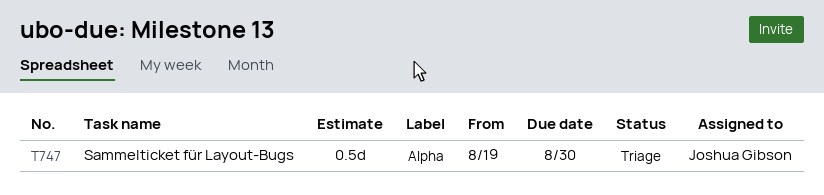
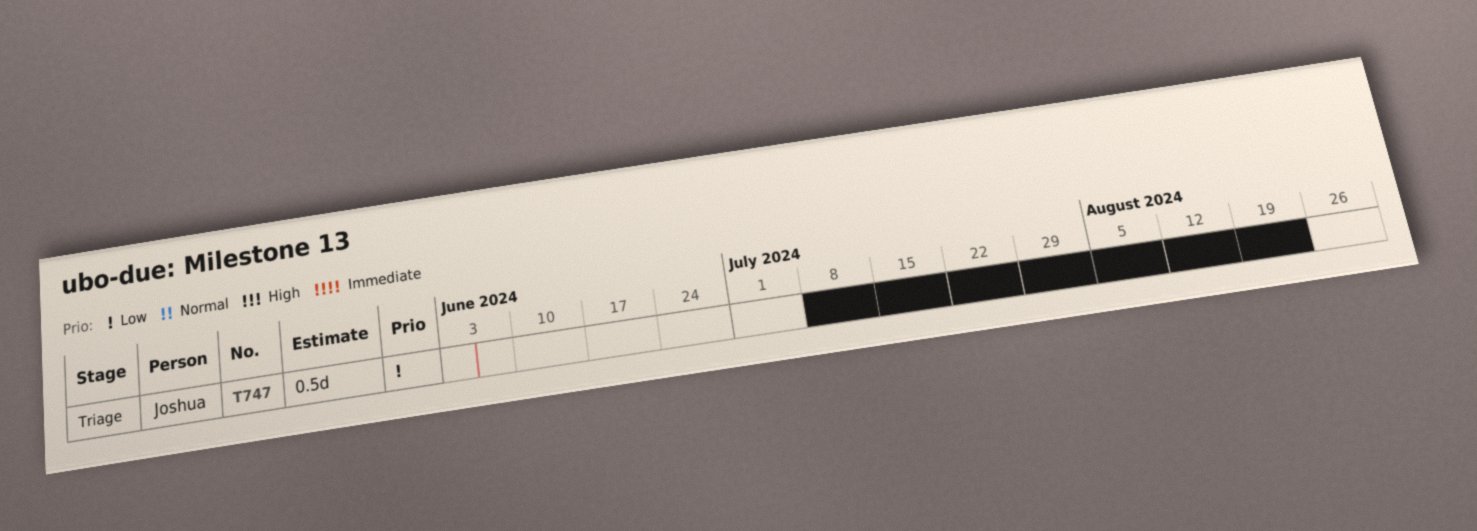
T747, start: Aug 19 -> Jul 8
T747, due: Aug 30 -> Aug 23

